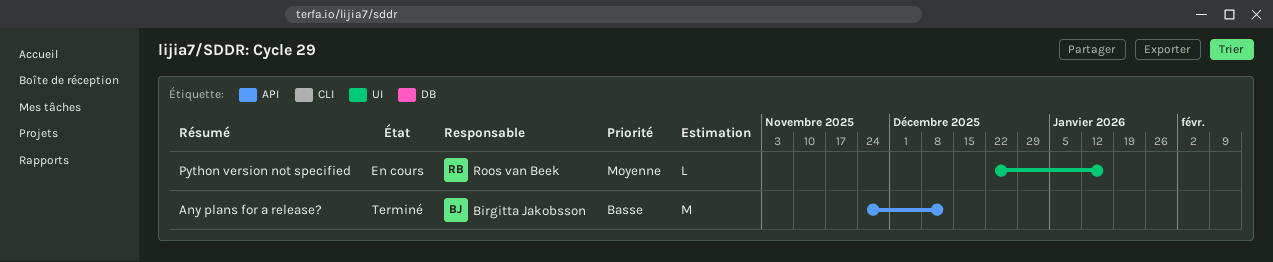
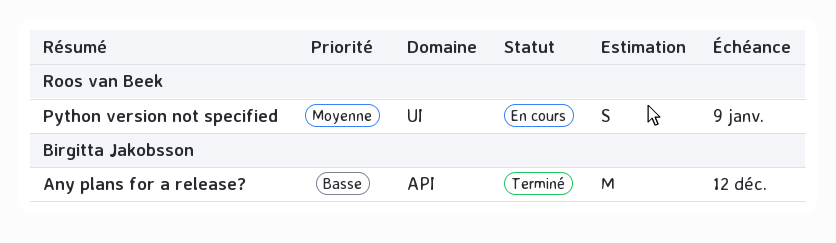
Python version not specified, estimate: L -> S
Python version not specified, due: Jan 16 -> Jan 9

